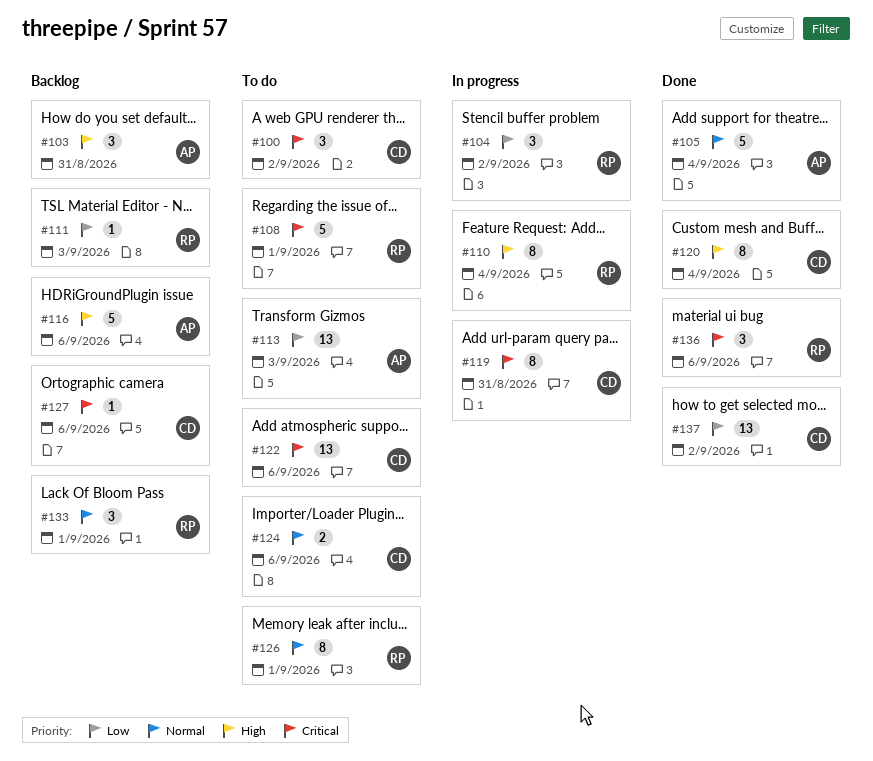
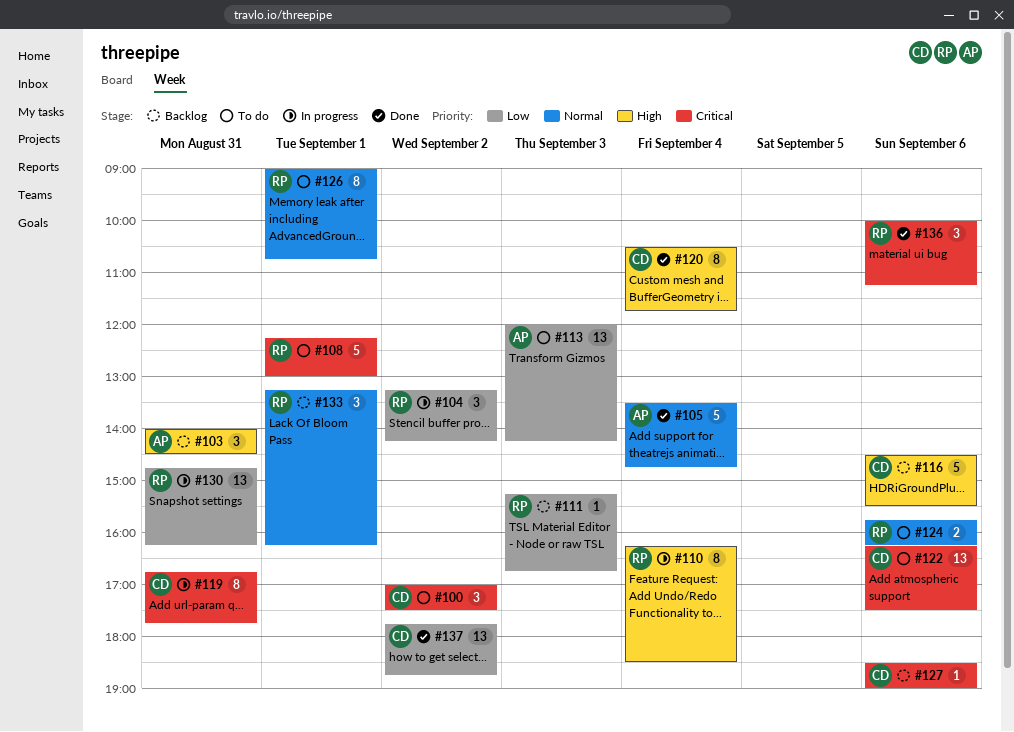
#116, owner: AP -> CD
#124, owner: CD -> RP
#130: none -> present

